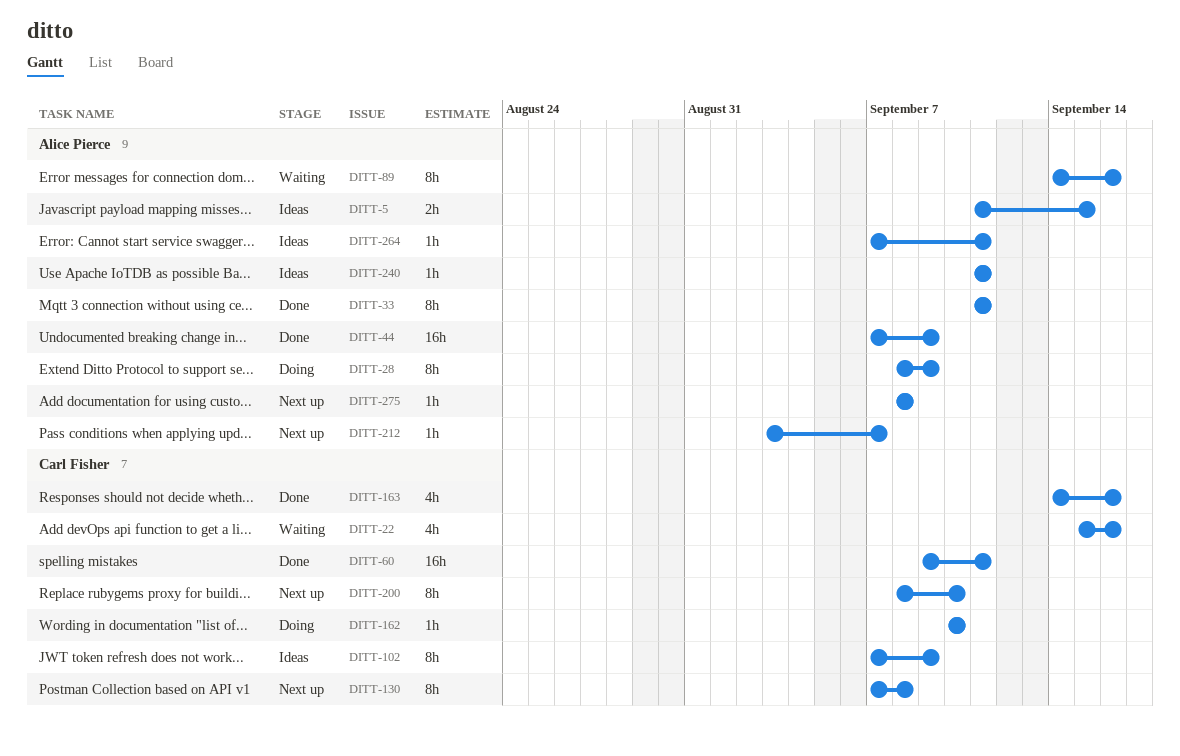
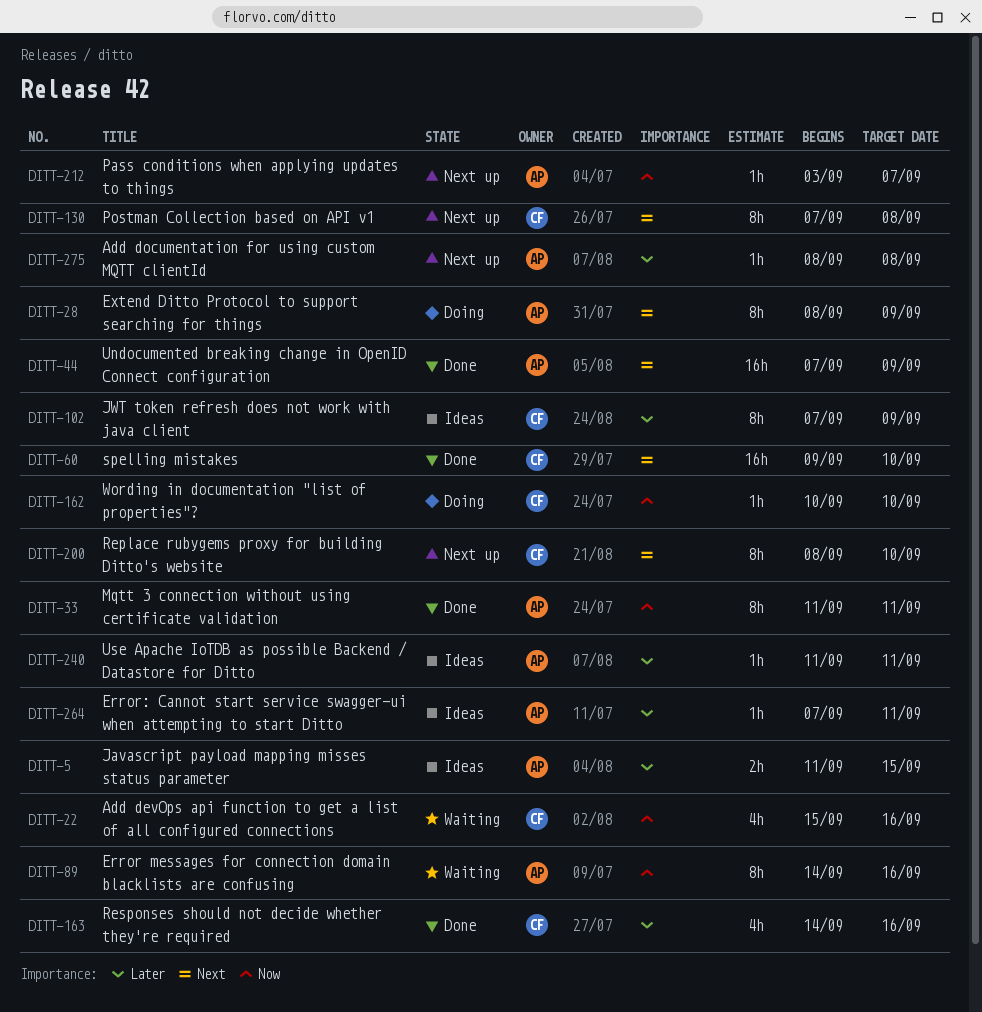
DITT-60, due: Sep 11 -> Sep 10

